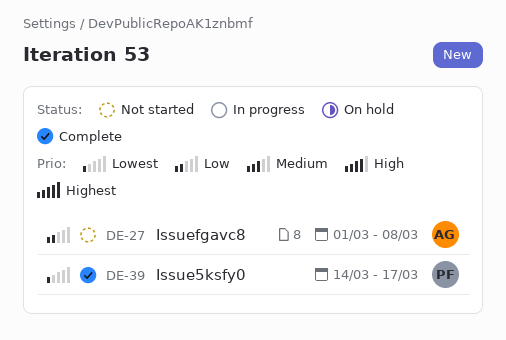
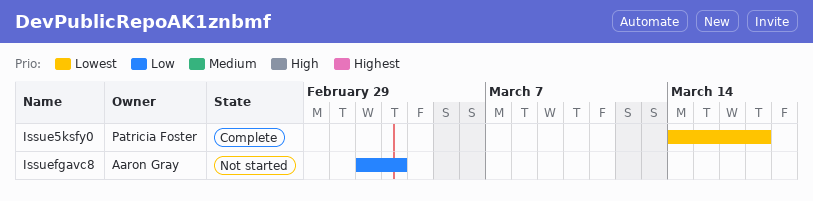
Issuefgavc8, start: Mar 1 -> Mar 2
Issuefgavc8, due: Mar 8 -> Mar 3

